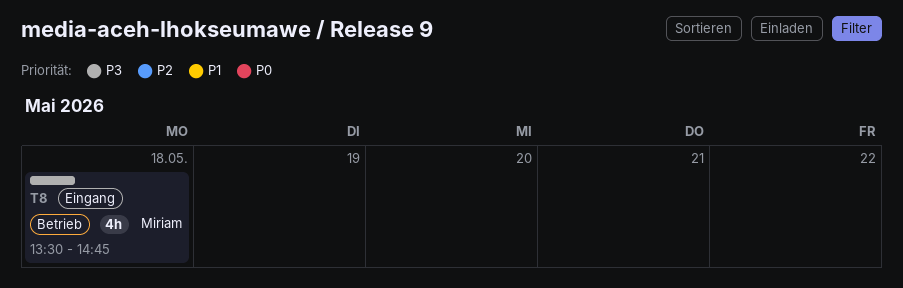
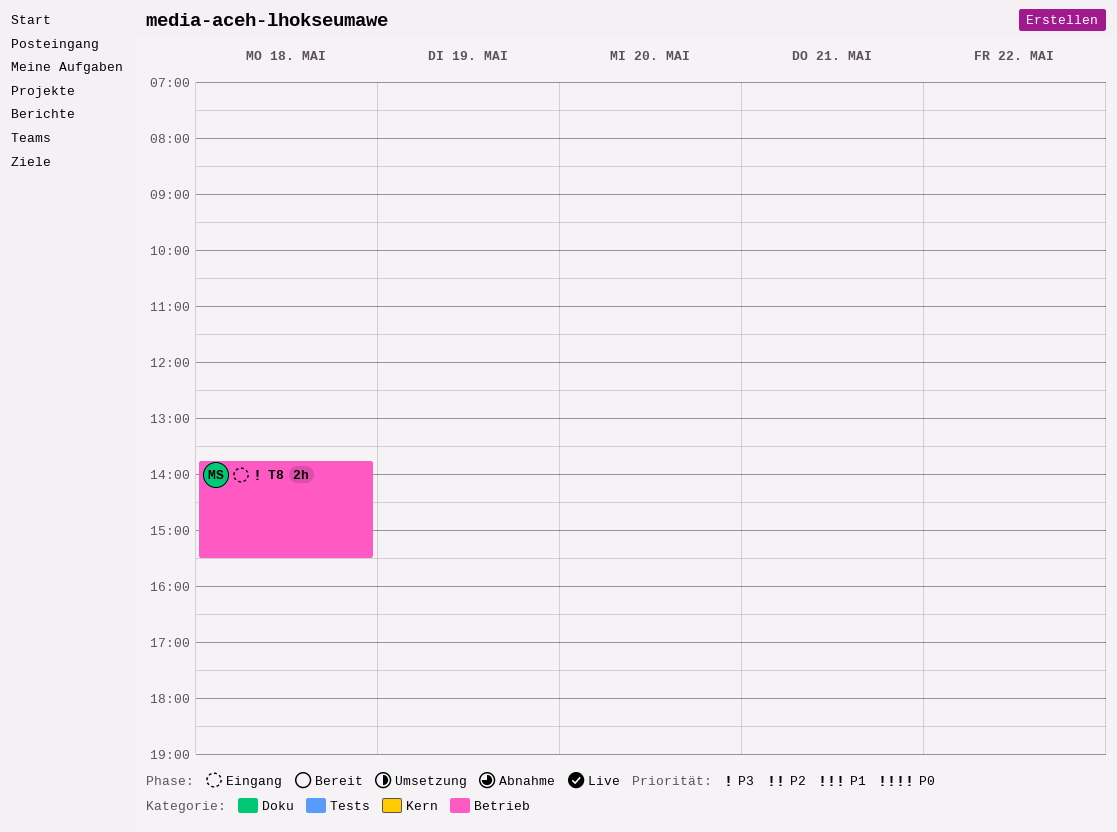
T8, estimate: 4h -> 2h
T8, begins: 13:30 -> 13:45
T8, ends: 14:45 -> 15:30

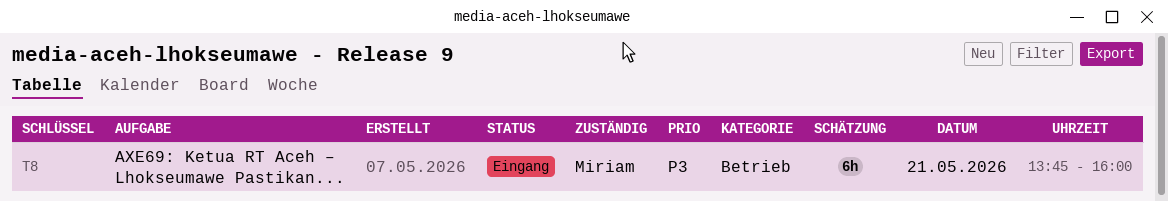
T8, estimate: 2h -> 6h
T8, day: May 18 -> May 21
T8, ends: 15:30 -> 16:00

